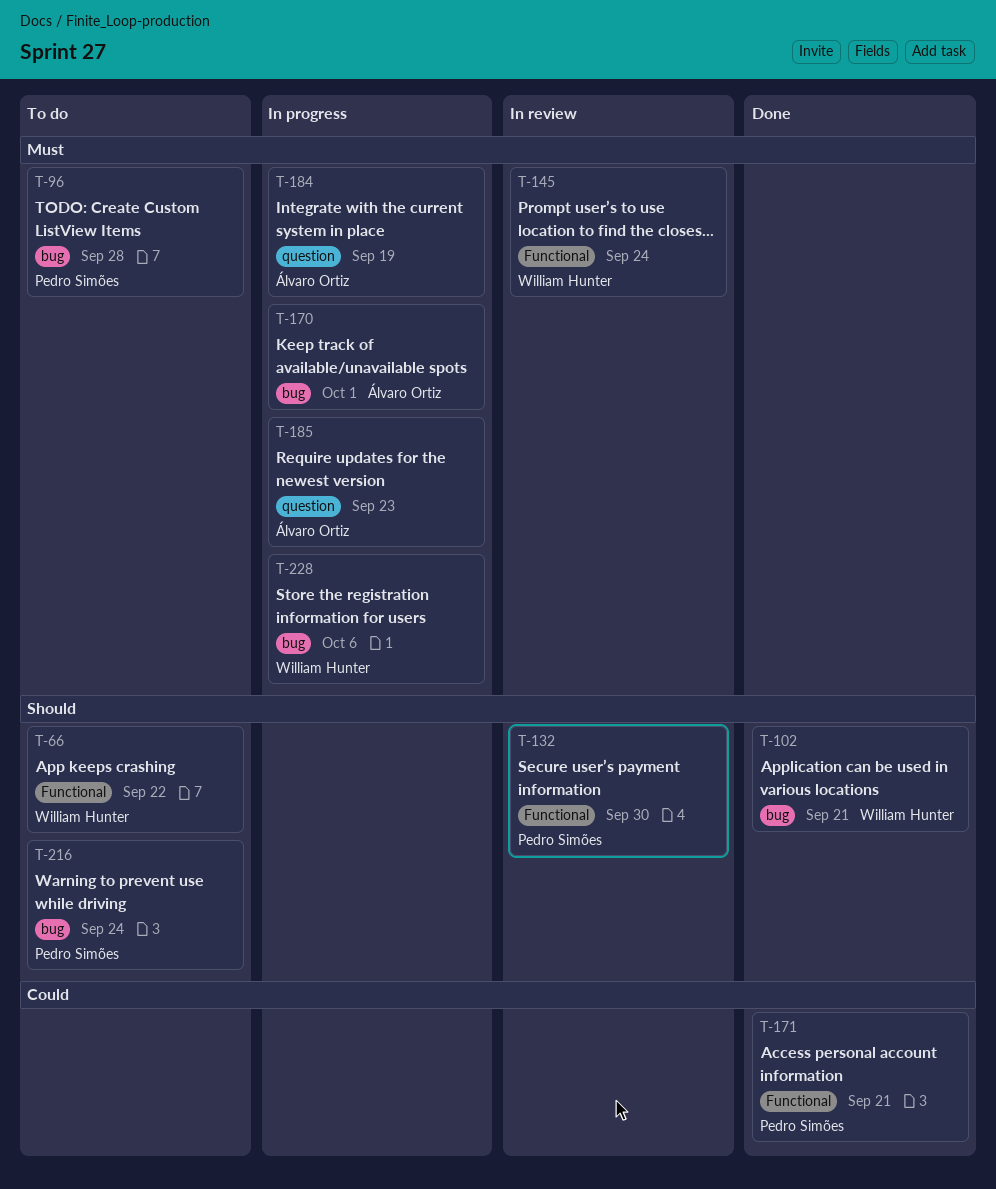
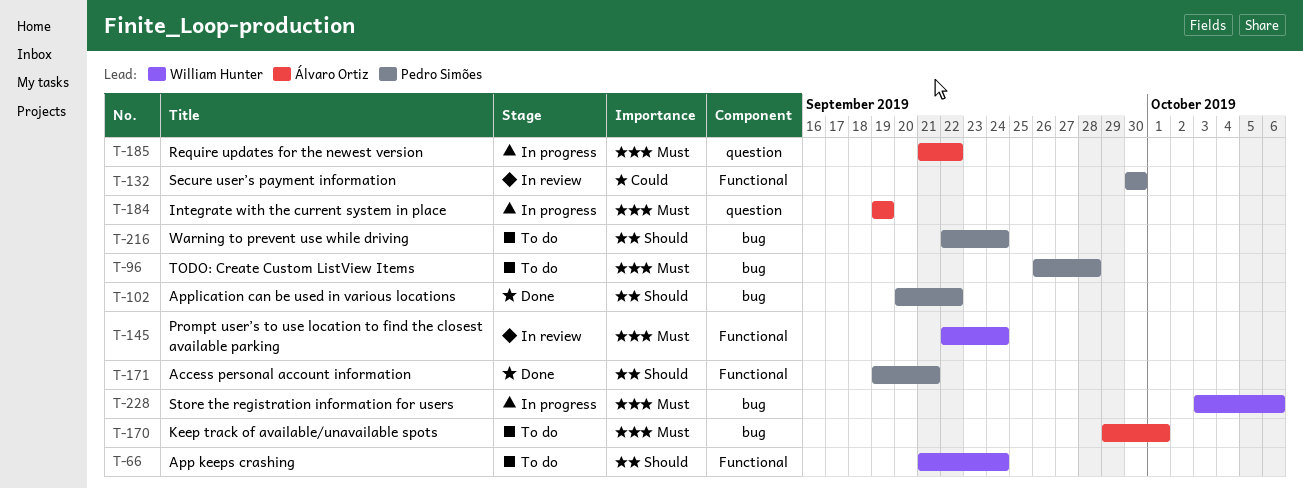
T-66, due: Sep 22 -> Sep 24
T-102, owner: William Hunter -> Pedro Simões
T-102, due: Sep 21 -> Sep 22
T-132, priority: Should -> Could
T-170, status: In progress -> To do
T-171, priority: Could -> Should
T-185, due: Sep 23 -> Sep 22

